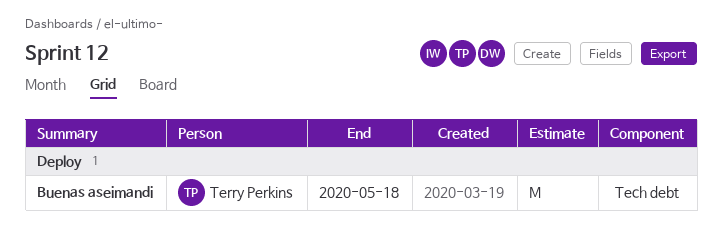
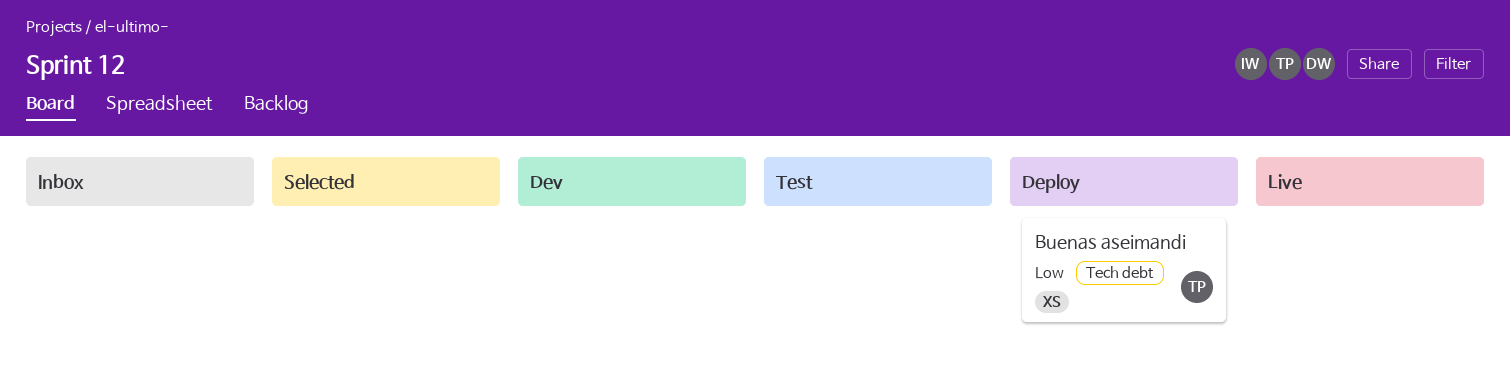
Buenas aseimandi, estimate: M -> XS

